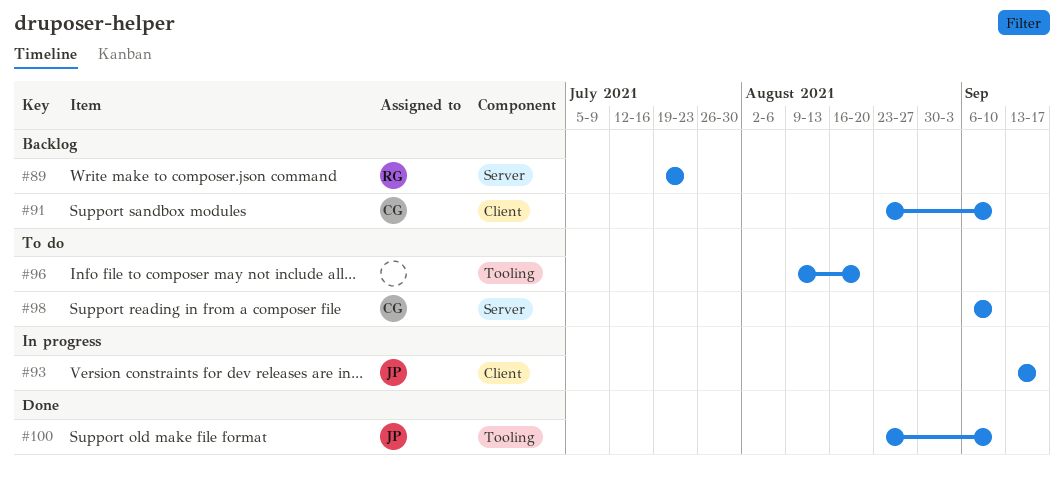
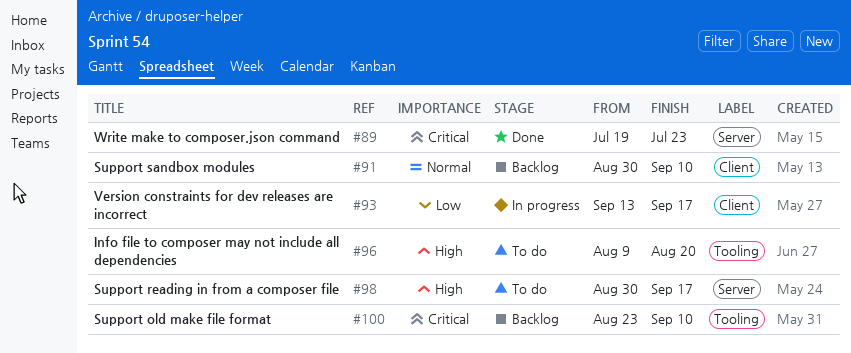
#89, status: Backlog -> Done
#91, start: Aug 23 -> Aug 30
#98, start: Sep 6 -> Aug 30
#98, due: Sep 10 -> Sep 17
#100, status: Done -> Backlog

